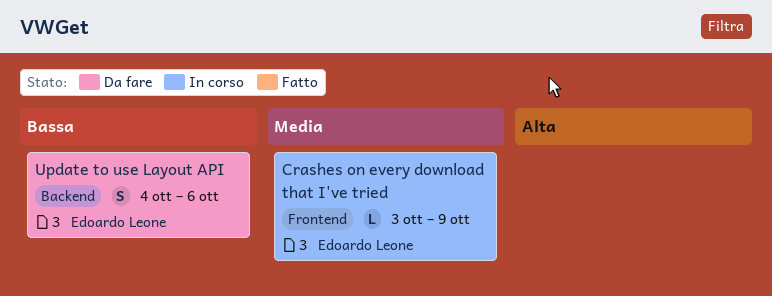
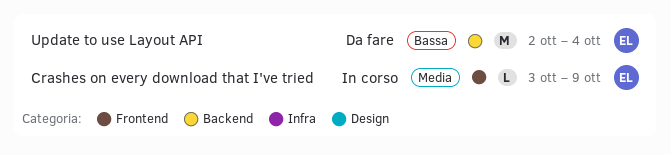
Update to use Layout API, estimate: S -> M
Update to use Layout API, start: Oct 4 -> Oct 2
Update to use Layout API, due: Oct 6 -> Oct 4

